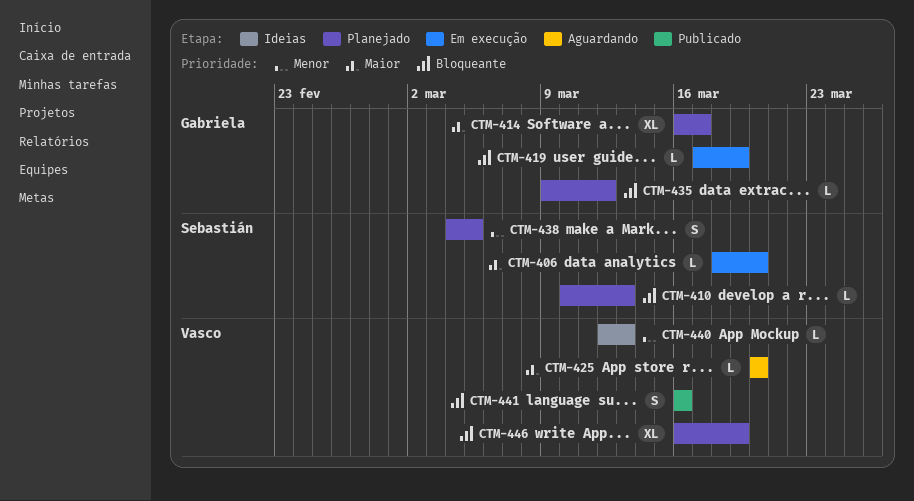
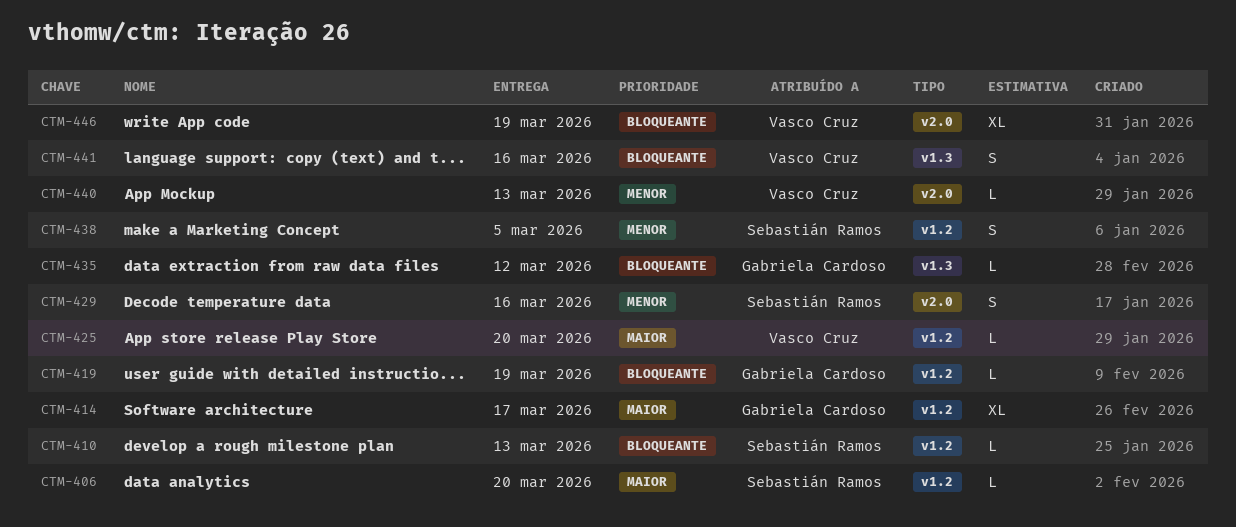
CTM-429: none -> present

